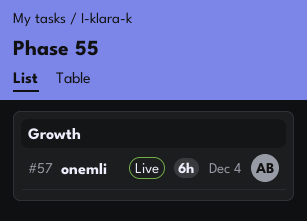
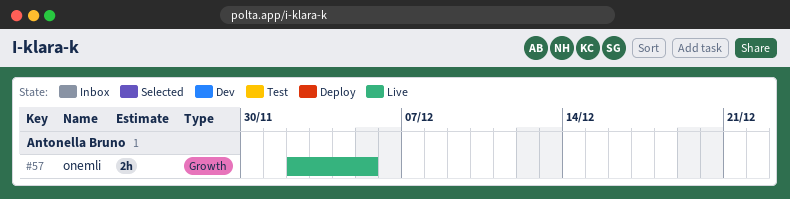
#57, estimate: 6h -> 2h
#57, due: Dec 4 -> Dec 5

